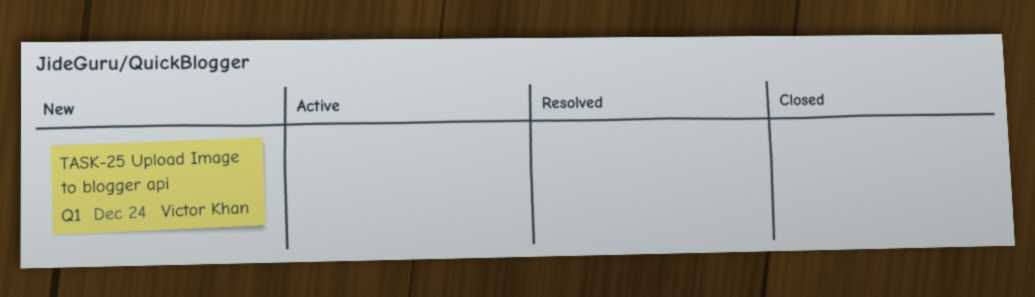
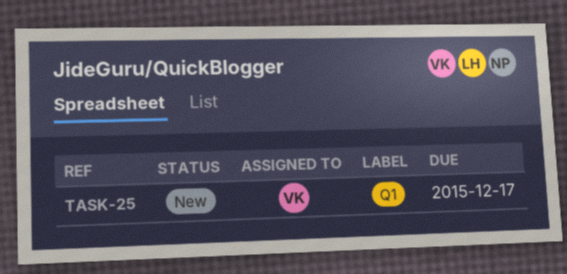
TASK-25, due: Dec 24 -> Dec 17

